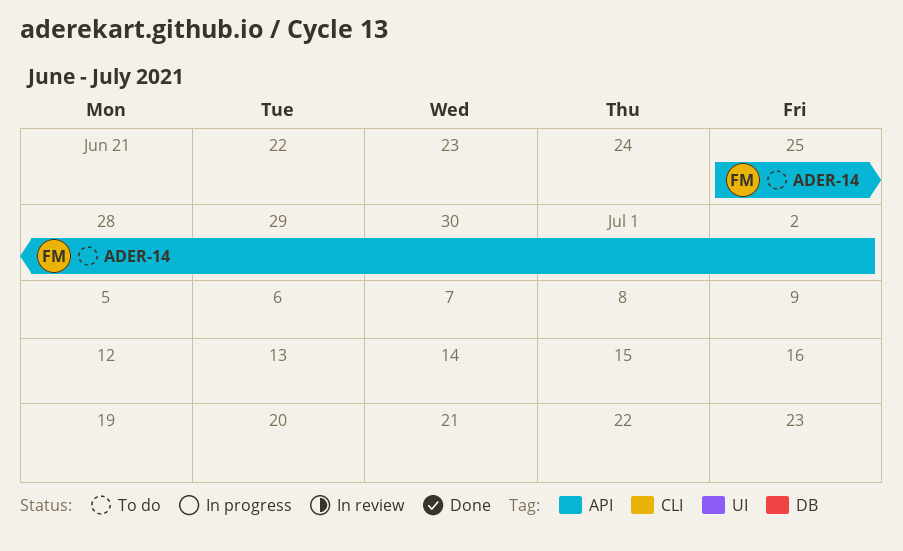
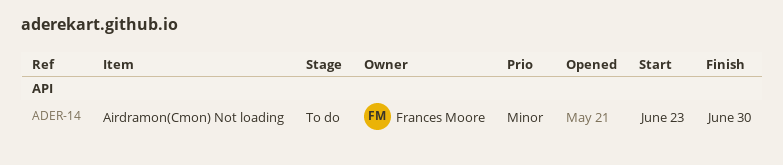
ADER-14, start: Jun 25 -> Jun 23
ADER-14, due: Jul 2 -> Jun 30

